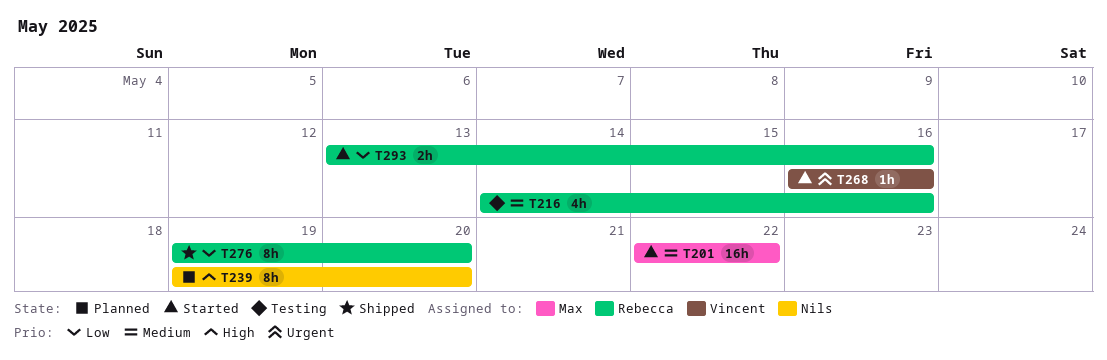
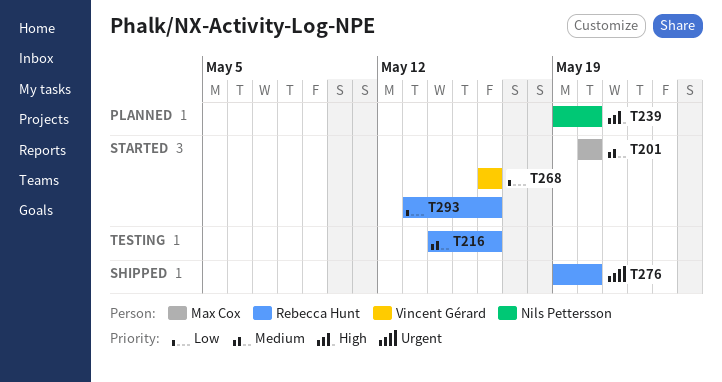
T201, start: May 22 -> May 20
T201, due: May 22 -> May 20
T268, priority: Urgent -> Low
T276, priority: Low -> Urgent

